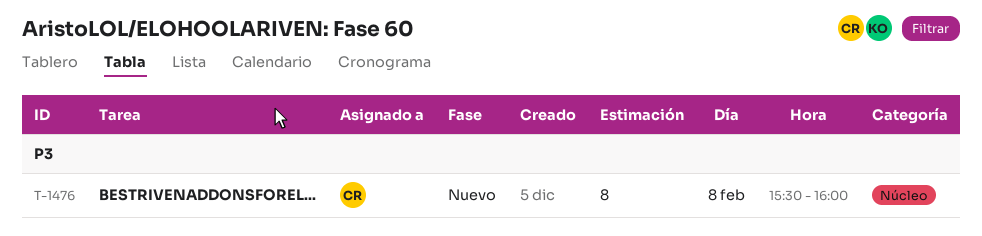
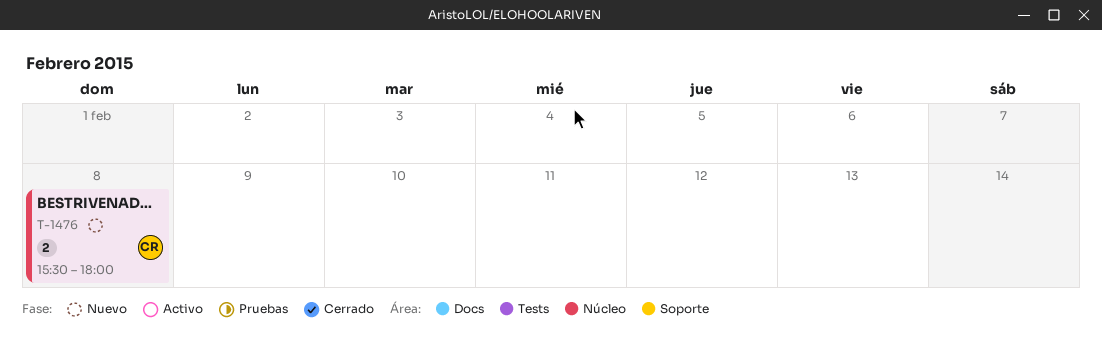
T-1476, estimate: 8 -> 2
T-1476, ends: 16:00 -> 18:00

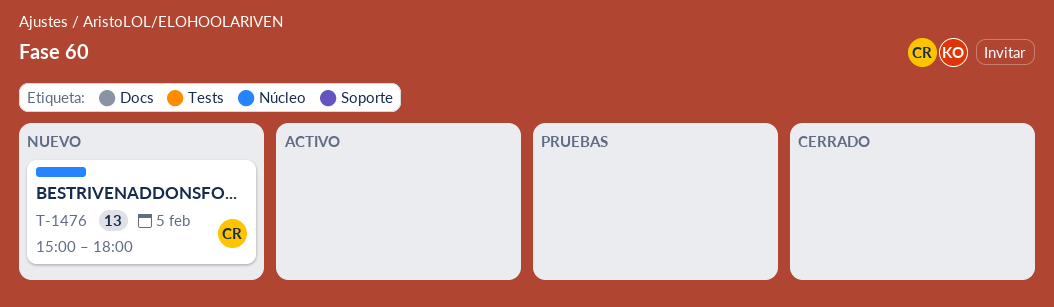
T-1476, estimate: 2 -> 13
T-1476, day: Feb 8 -> Feb 5
T-1476, begins: 15:30 -> 15:00

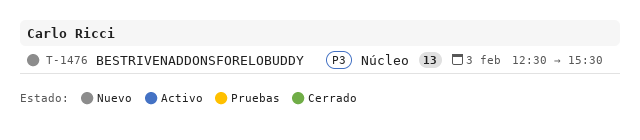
T-1476, day: Feb 5 -> Feb 3
T-1476, begins: 15:00 -> 12:30
T-1476, ends: 18:00 -> 15:30

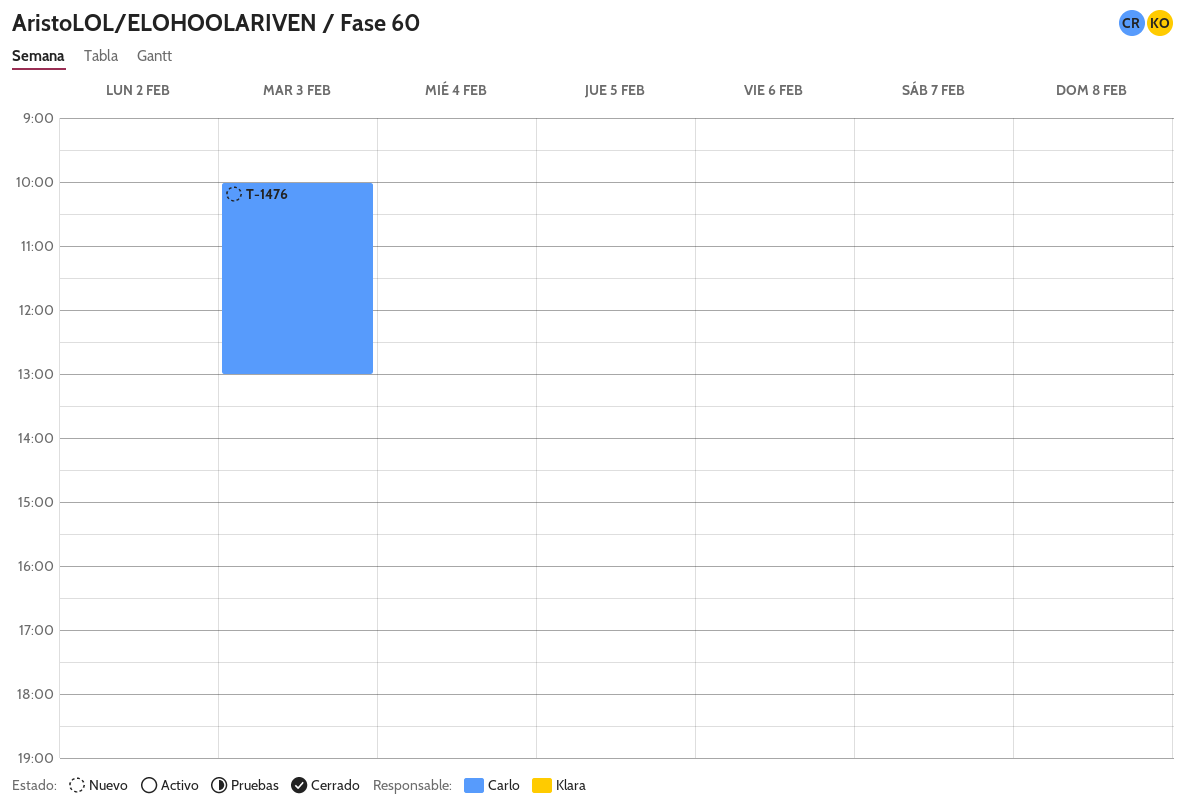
T-1476, begins: 12:30 -> 10:00
T-1476, ends: 15:30 -> 13:00

